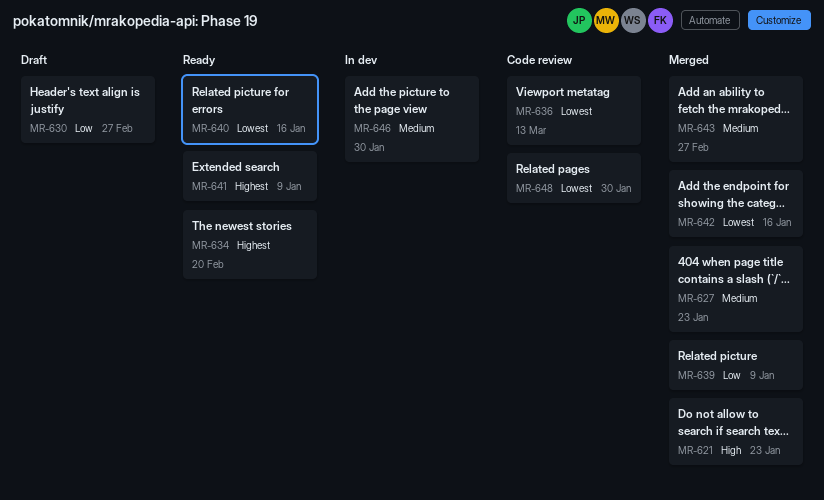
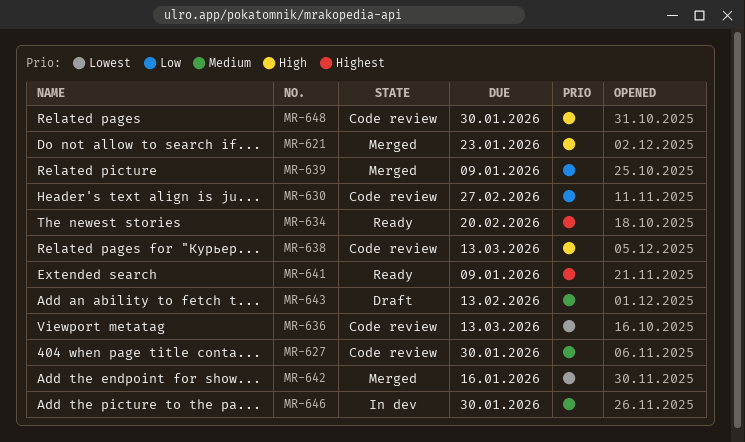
MR-627, status: Merged -> Code review
MR-627, due: Jan 23 -> Jan 30
MR-630, status: Draft -> Code review
MR-638: none -> present
MR-640: present -> none
MR-643, status: Merged -> Draft
MR-643, due: Feb 27 -> Feb 13
MR-648, priority: Lowest -> High

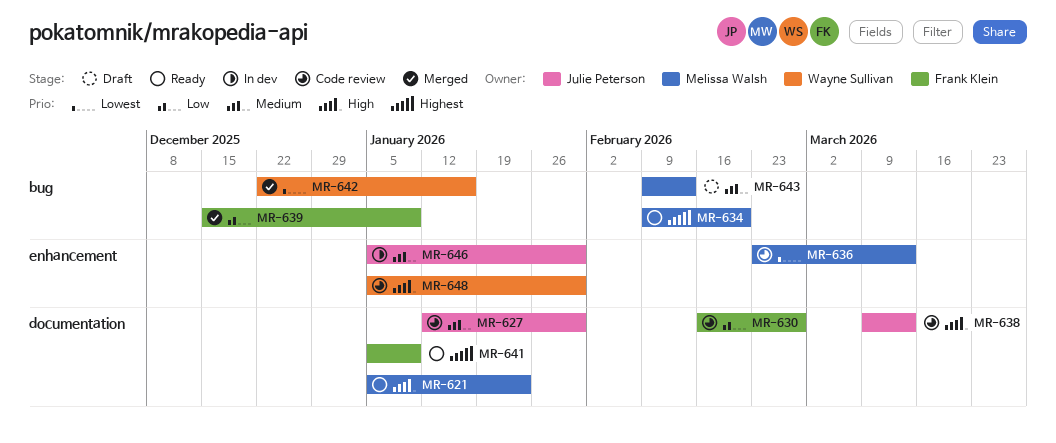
MR-621, status: Merged -> Ready

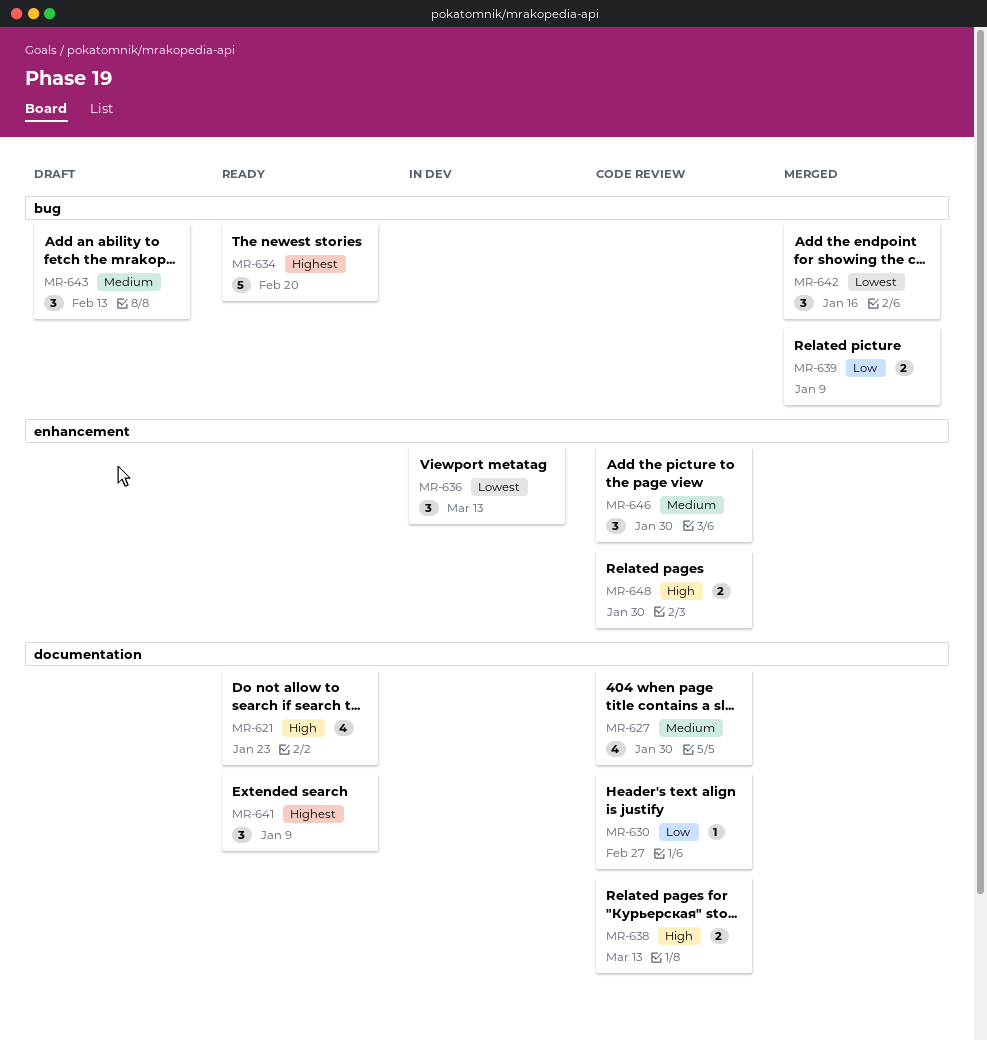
MR-636, status: Code review -> In dev
MR-646, status: In dev -> Code review

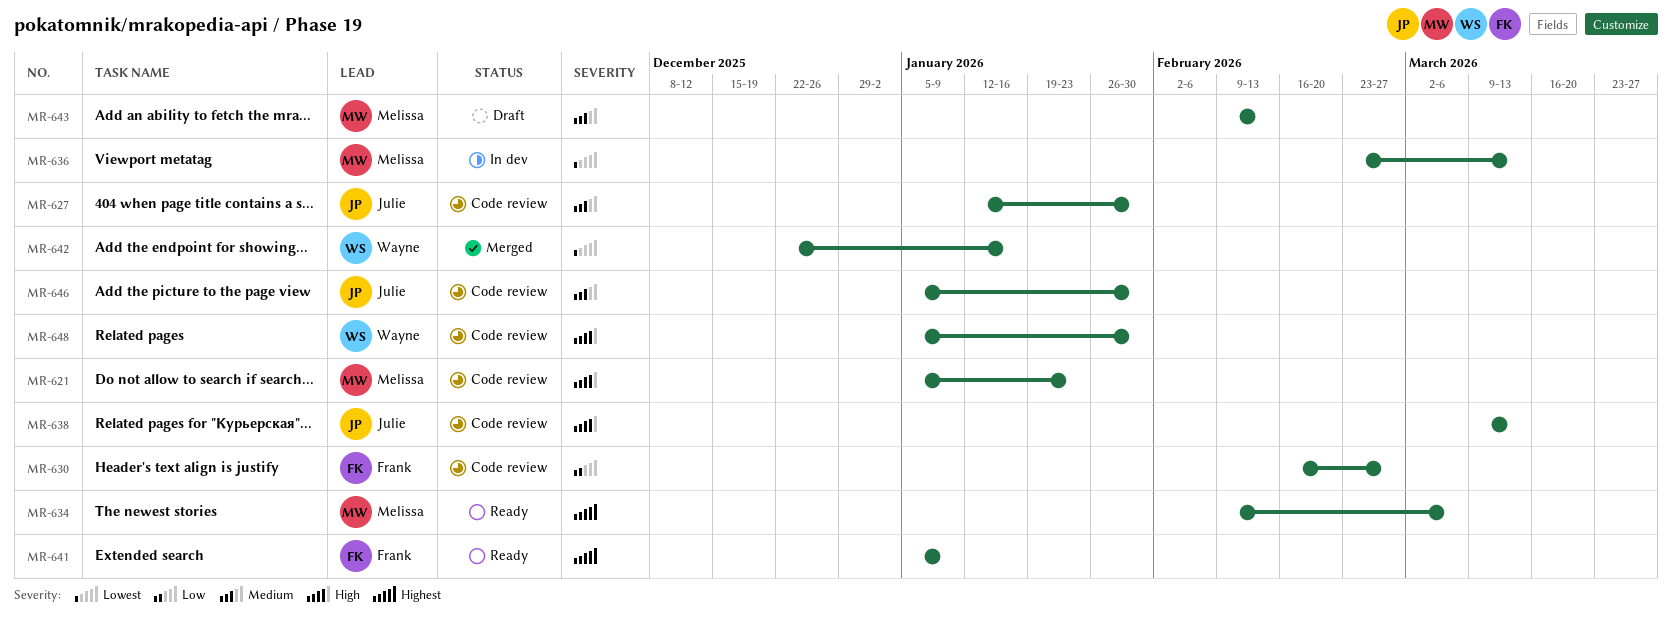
MR-621, status: Ready -> Code review
MR-634, due: Feb 20 -> Mar 6
MR-639: present -> none

